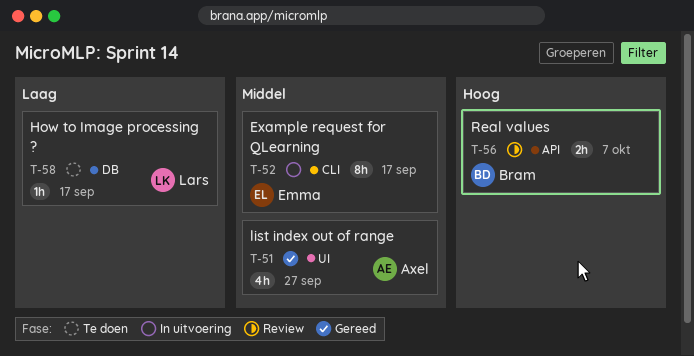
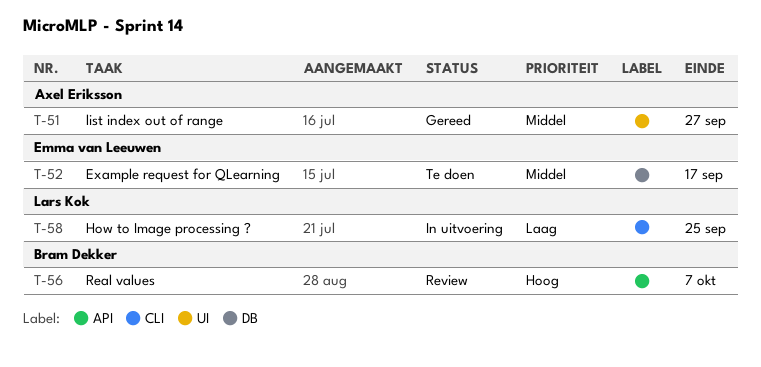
T-52, status: In uitvoering -> Te doen
T-52, label: CLI -> DB
T-58, status: Te doen -> In uitvoering
T-58, label: DB -> CLI
T-58, due: Sep 17 -> Sep 25

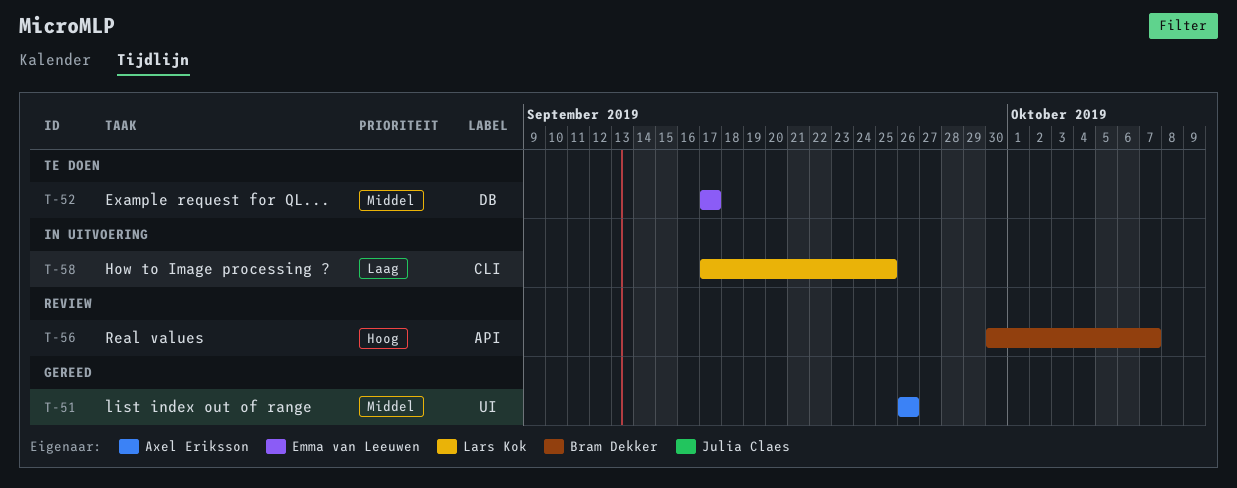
T-51, due: Sep 27 -> Sep 26

